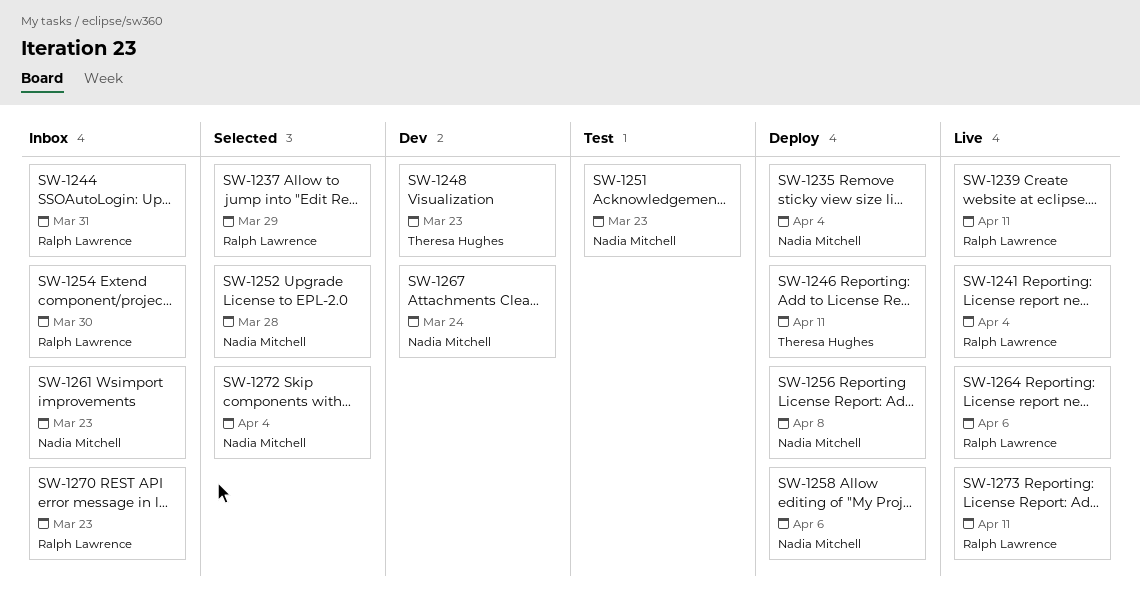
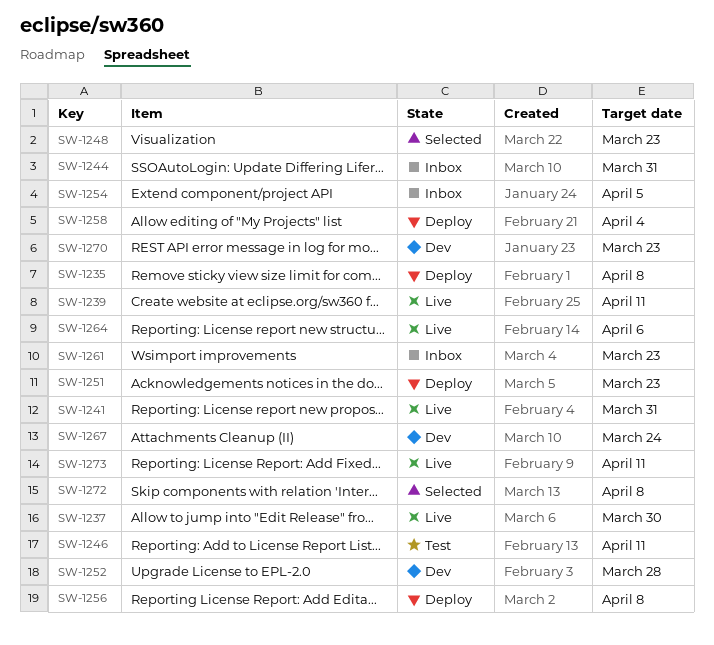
SW-1235, due: Apr 4 -> Apr 8
SW-1237, status: Selected -> Live
SW-1237, due: Mar 29 -> Mar 30
SW-1241, due: Apr 4 -> Mar 31
SW-1246, status: Deploy -> Test
SW-1248, status: Dev -> Selected
SW-1251, status: Test -> Deploy
SW-1252, status: Selected -> Dev
SW-1254, due: Mar 30 -> Apr 5
SW-1258, due: Apr 6 -> Apr 4
SW-1270, status: Inbox -> Dev
SW-1272, due: Apr 4 -> Apr 8

